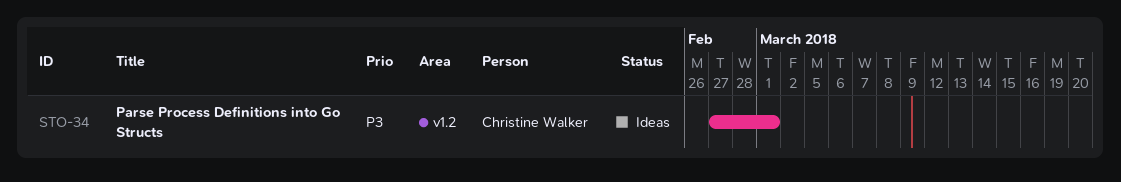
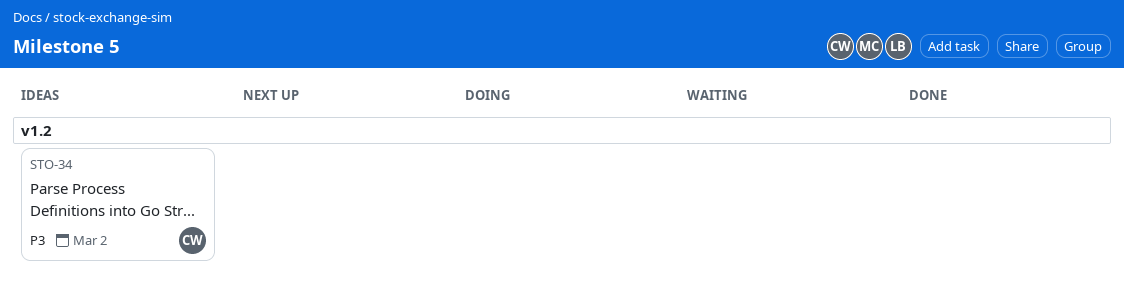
STO-34, due: Mar 1 -> Mar 2

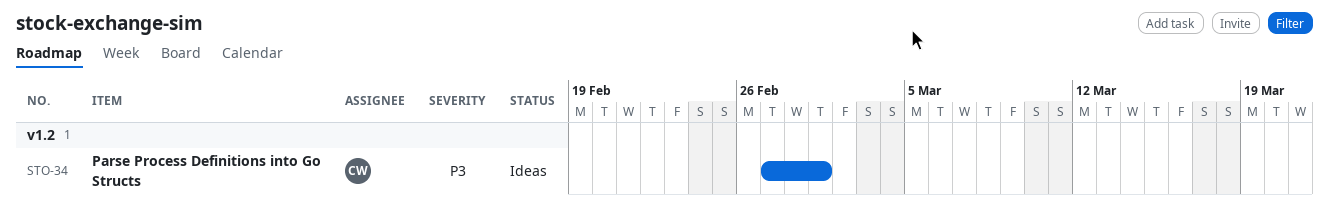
STO-34, due: Mar 2 -> Mar 1

